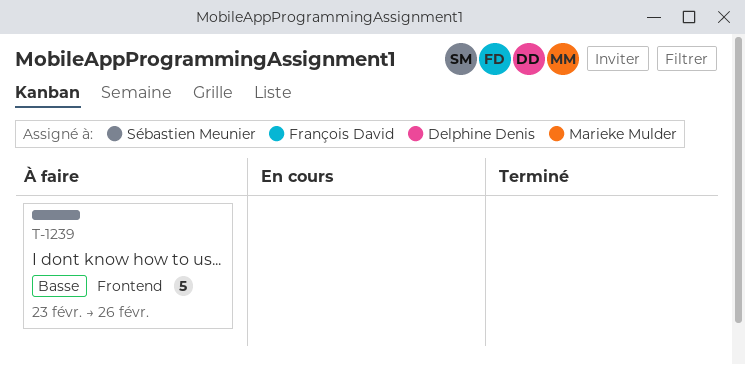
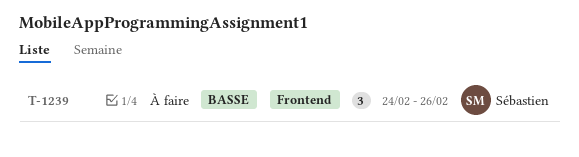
T-1239, estimate: 5 -> 3
T-1239, start: Feb 23 -> Feb 24

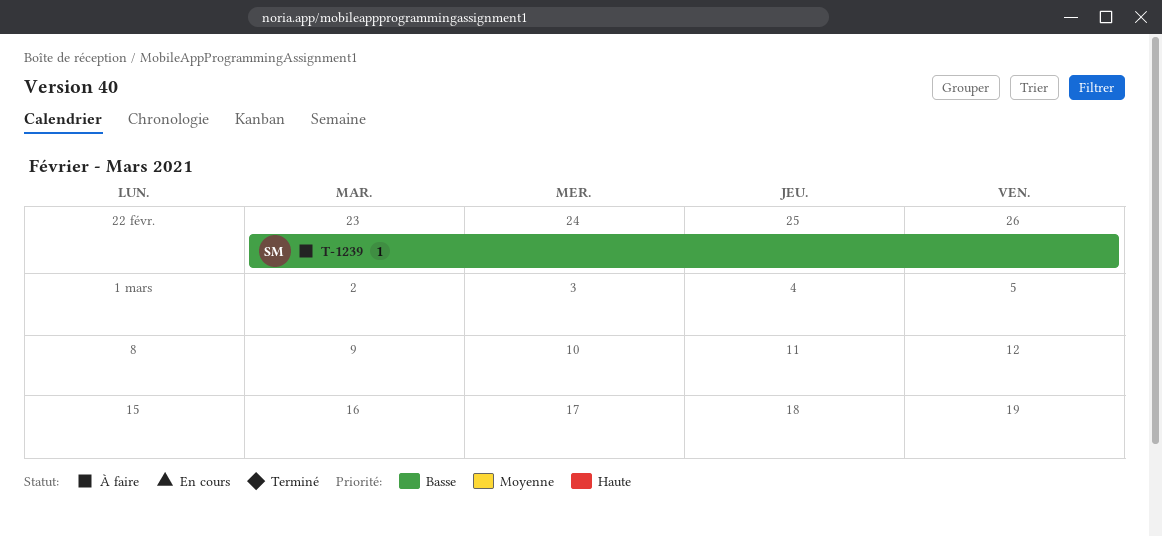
T-1239, estimate: 3 -> 1
T-1239, start: Feb 24 -> Feb 23

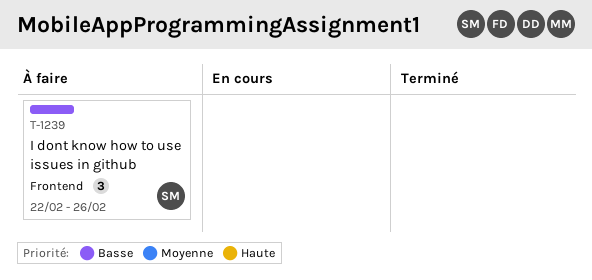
T-1239, estimate: 1 -> 3
T-1239, start: Feb 23 -> Feb 22

